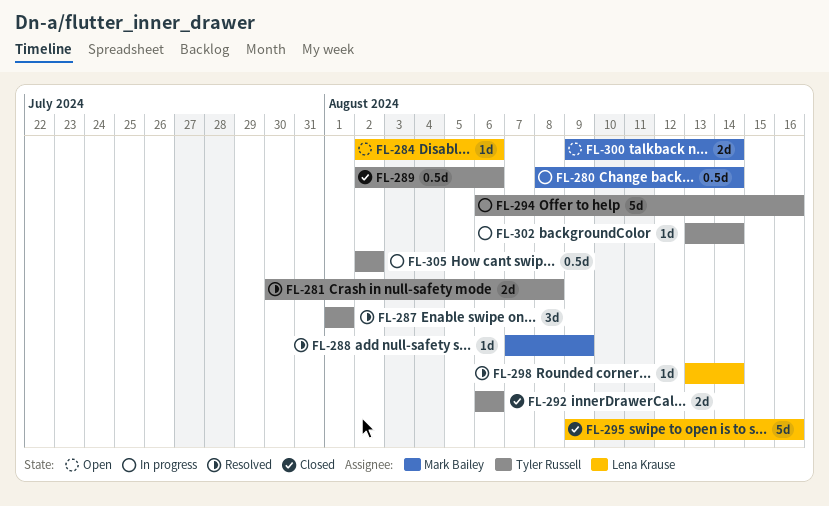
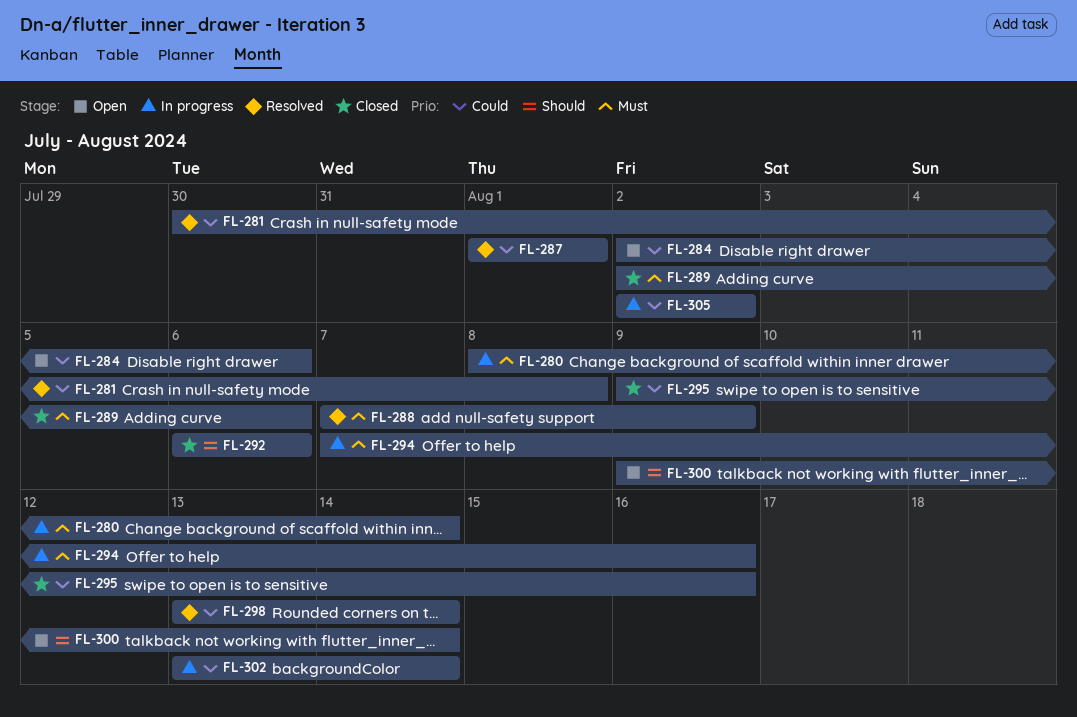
FL-294, start: Aug 6 -> Aug 7

